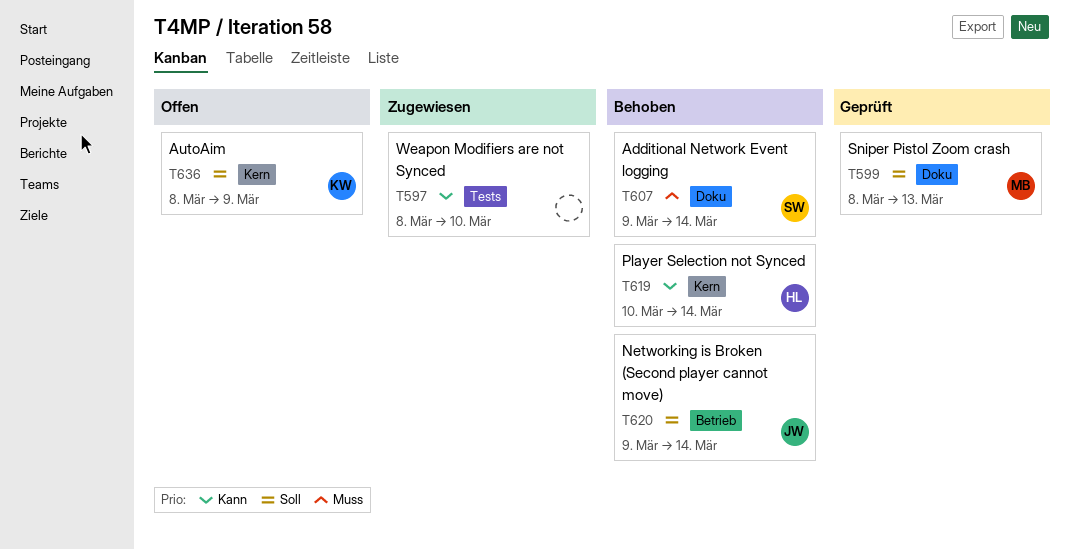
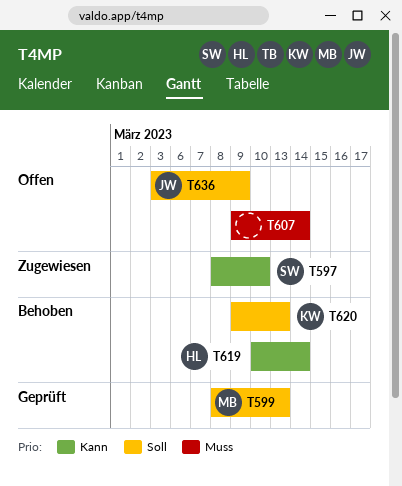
T597, owner: none -> SW
T607, status: Behoben -> Offen
T607, owner: SW -> none
T620, owner: JW -> KW
T620, due: Mar 14 -> Mar 13
T636, owner: KW -> JW
T636, start: Mar 8 -> Mar 3

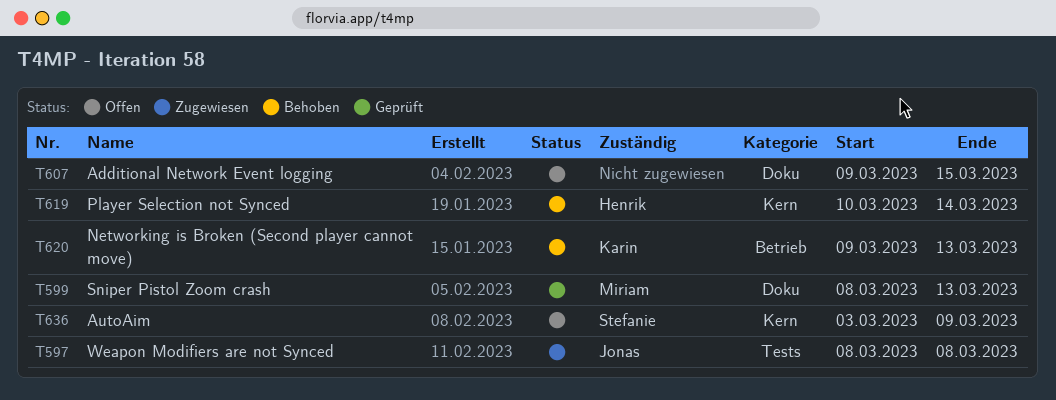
T597, owner: Stefanie -> Jonas
T597, due: Mar 10 -> Mar 8
T607, due: Mar 14 -> Mar 15
T636, owner: Jonas -> Stefanie

